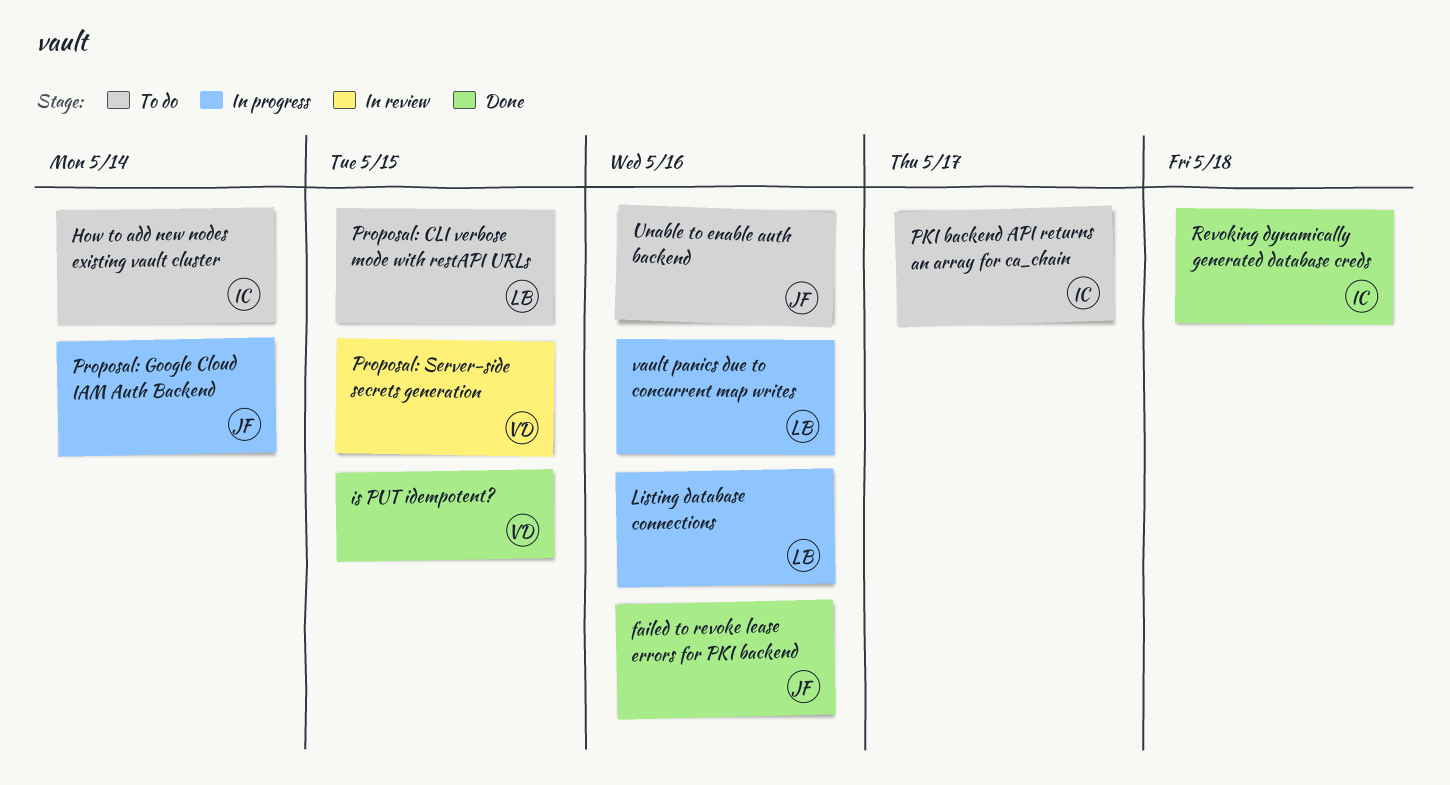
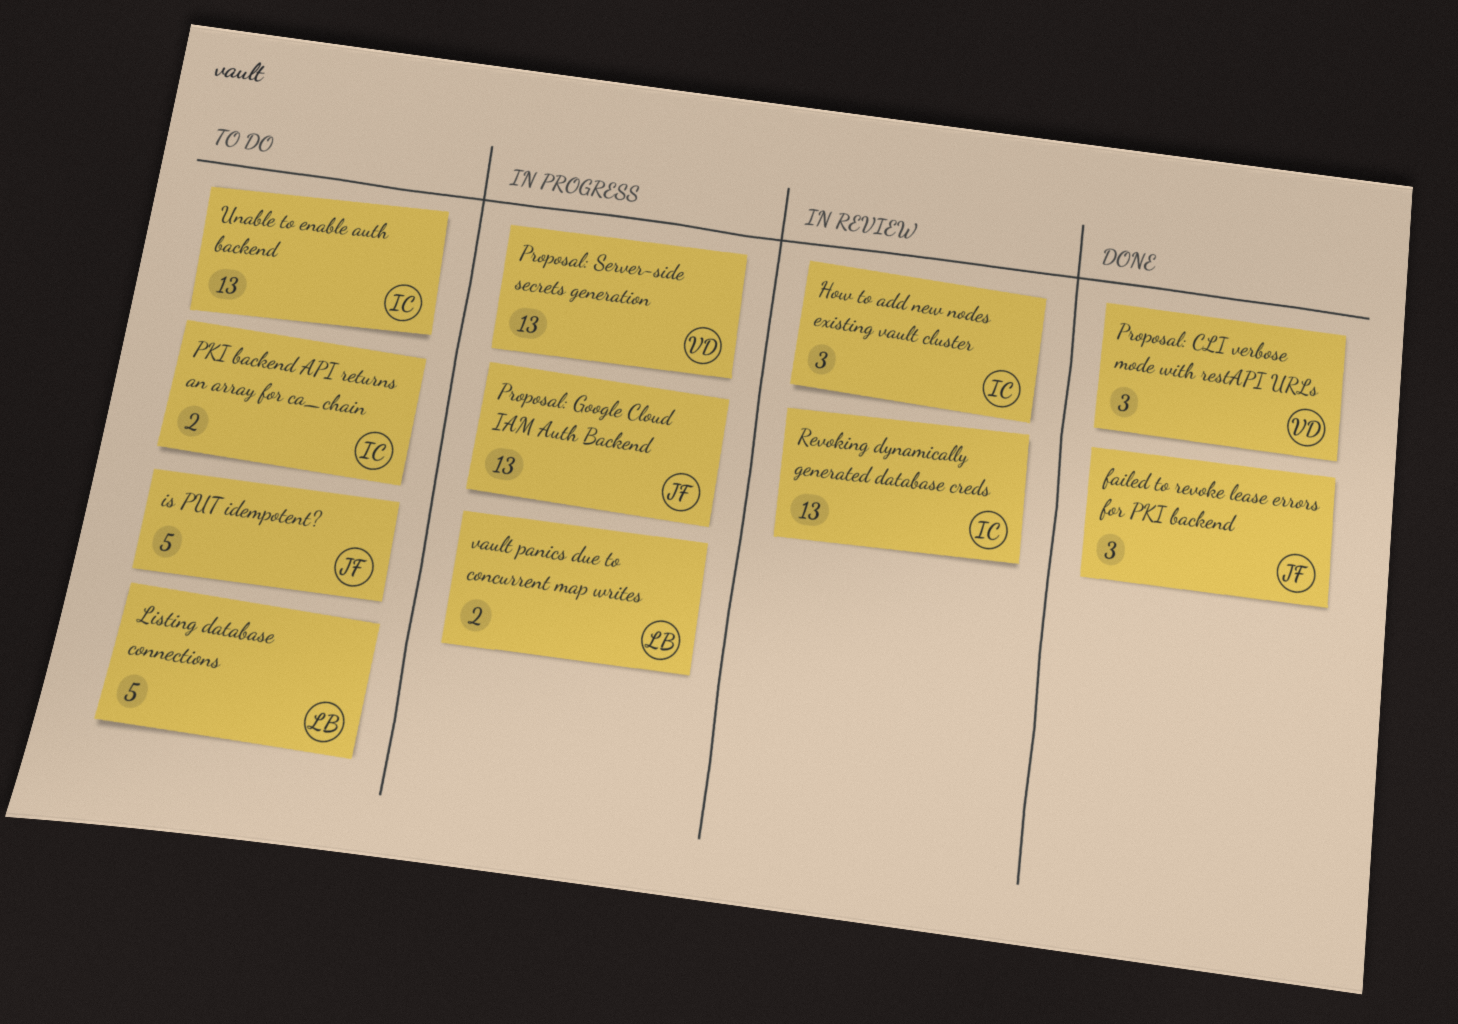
How to add new nodes existing vault cluster, status: To do -> In review
is PUT idempotent?, status: Done -> To do
is PUT idempotent?, owner: VD -> JF
Listing database connections, status: In progress -> To do
Proposal: CLI verbose mode with restAPI URLs, status: To do -> Done
Proposal: CLI verbose mode with restAPI URLs, owner: LB -> VD
Proposal: Server-side secrets generation, status: In review -> In progress
Revoking dynamically generated database creds, status: Done -> In review
Unable to enable auth backend, owner: JF -> IC

